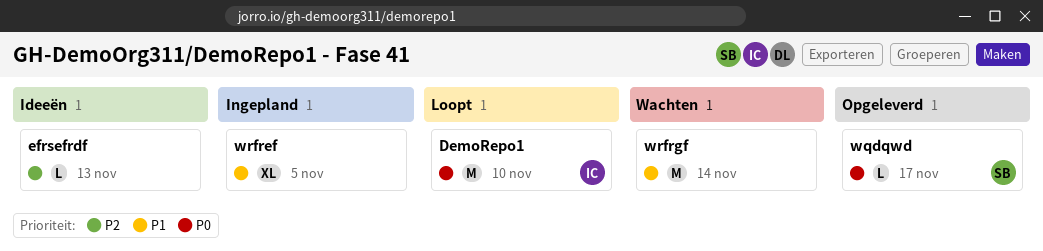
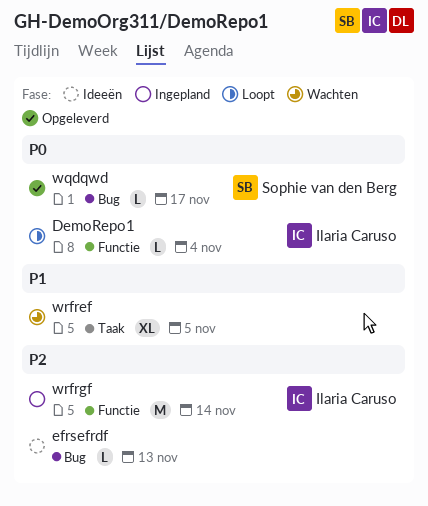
DemoRepo1, estimate: M -> L
DemoRepo1, due: Nov 10 -> Nov 4
wrfref, status: Ingepland -> Wachten
wrfrgf, status: Wachten -> Ingepland
wrfrgf, owner: none -> Ilaria Caruso
wrfrgf, priority: P1 -> P2

